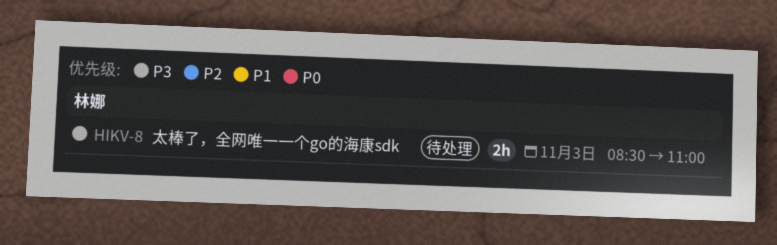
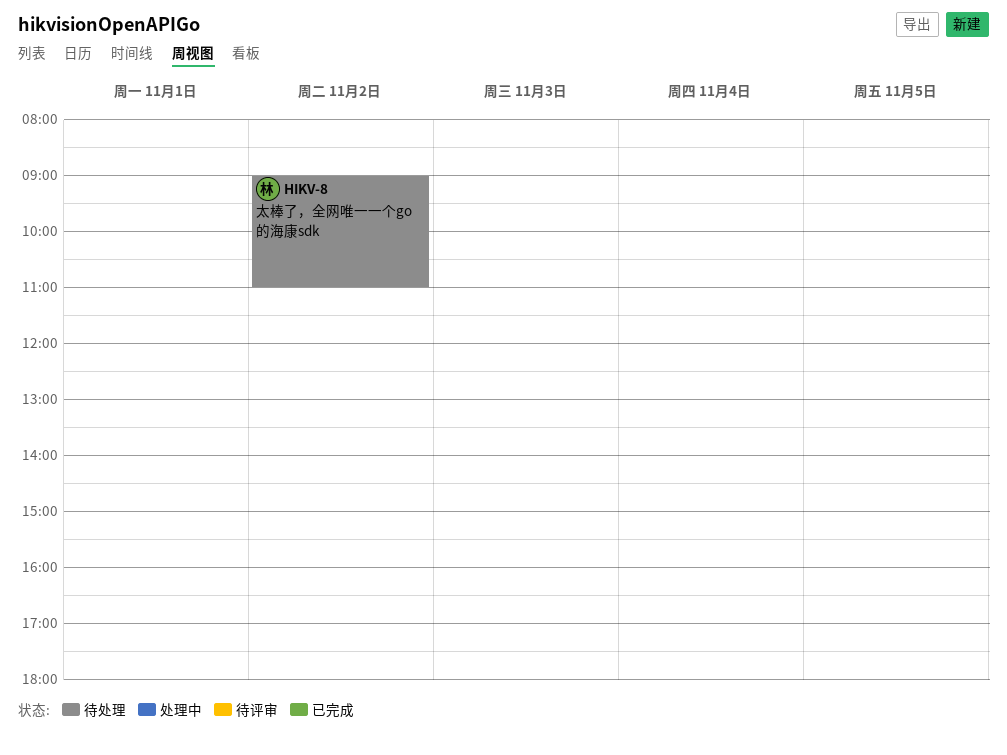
HIKV-8, day: Nov 3 -> Nov 2
HIKV-8, begins: 08:30 -> 09:00

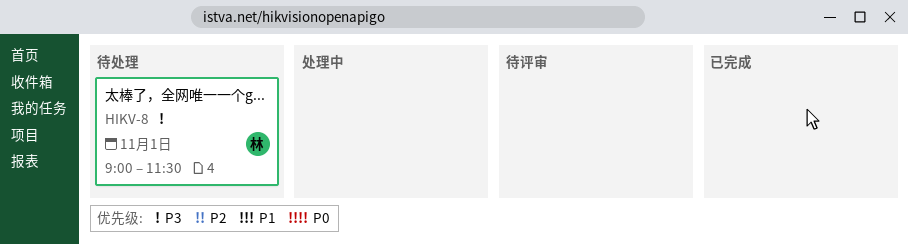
HIKV-8, day: Nov 2 -> Nov 1
HIKV-8, ends: 11:00 -> 11:30

